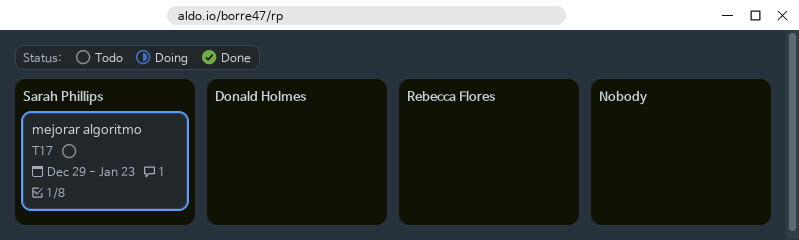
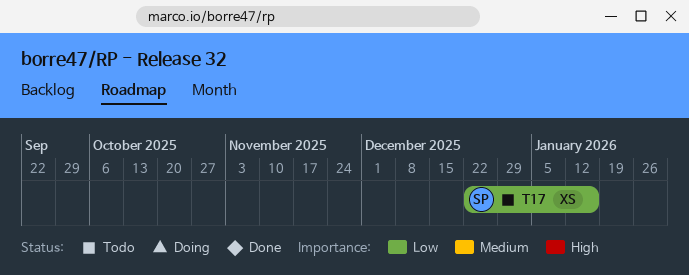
T17, start: Dec 29 -> Dec 22
T17, due: Jan 23 -> Jan 16

